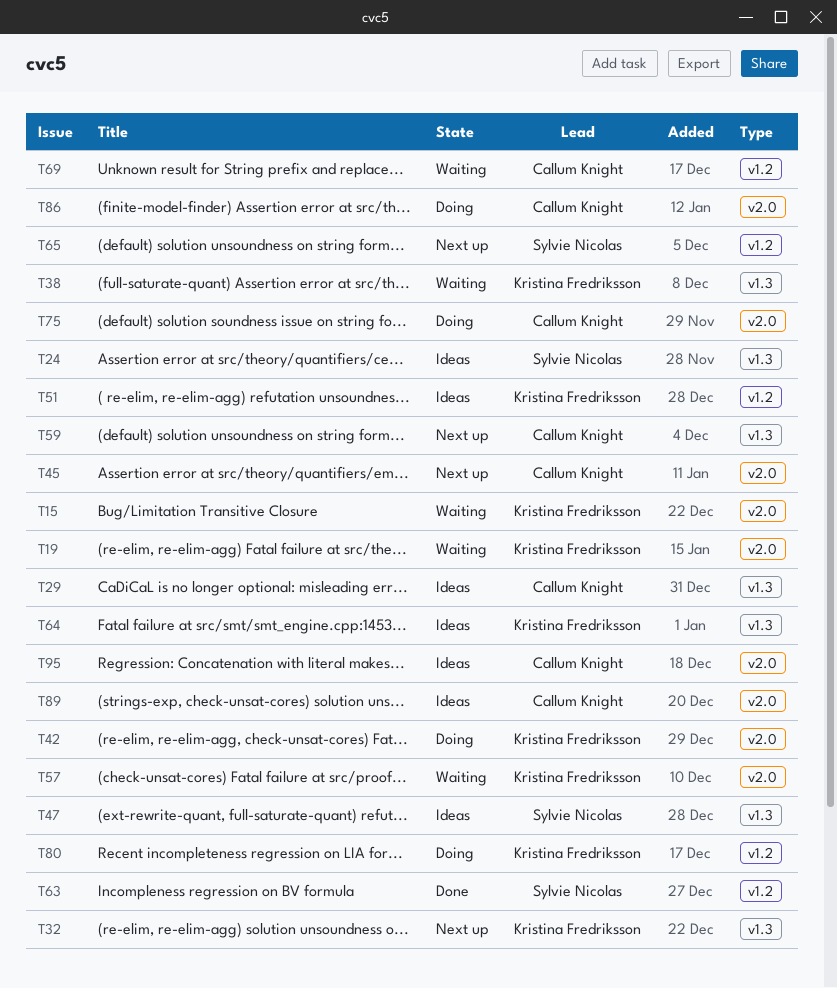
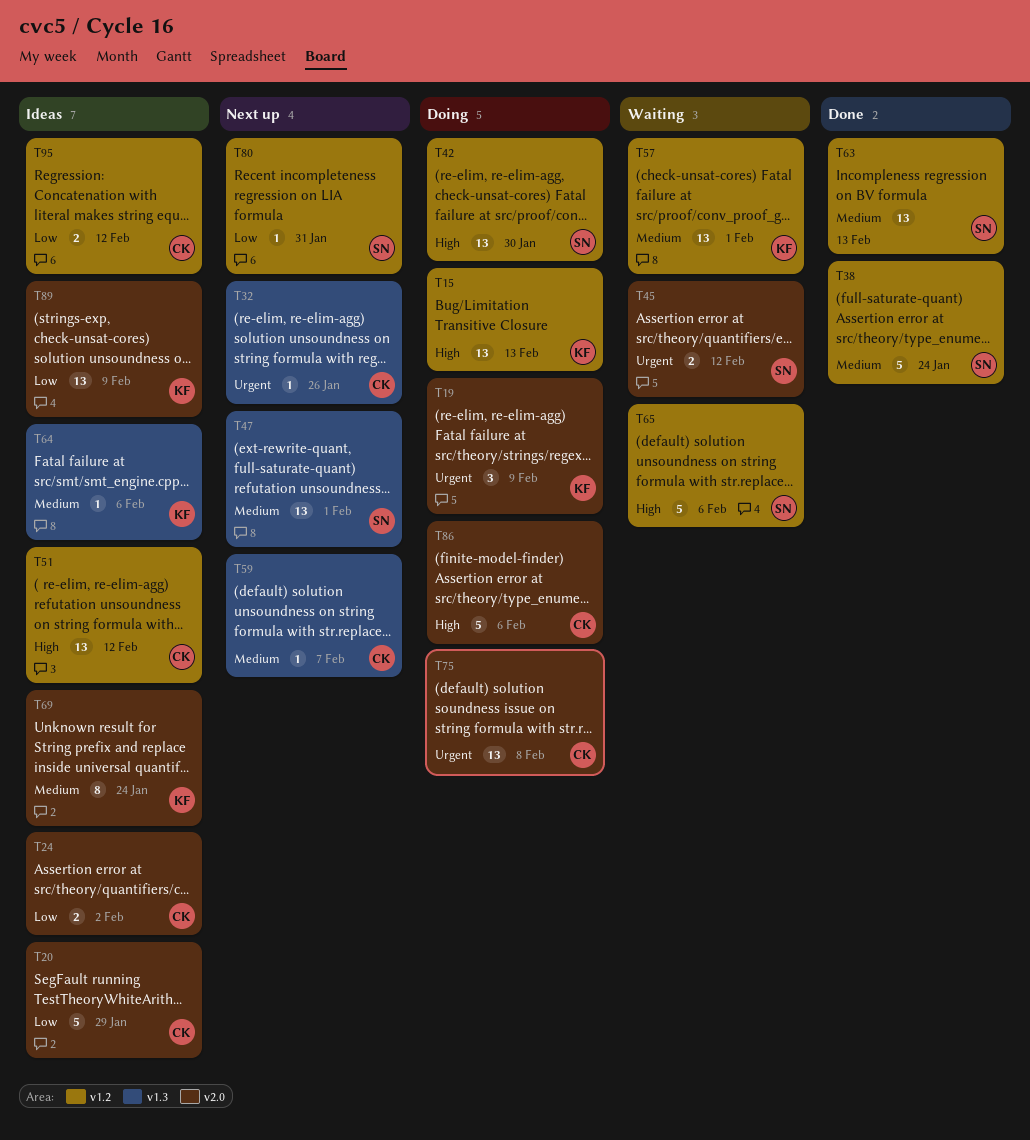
T15, status: Waiting -> Doing
T15, label: v2.0 -> v1.2
T19, status: Waiting -> Doing
T20: none -> present
T24, owner: Sylvie Nicolas -> Callum Knight
T24, label: v1.3 -> v2.0
T29: present -> none
T32, owner: Kristina Fredriksson -> Callum Knight
T38, status: Waiting -> Done
T38, owner: Kristina Fredriksson -> Sylvie Nicolas
T38, label: v1.3 -> v1.2
T42, owner: Kristina Fredriksson -> Sylvie Nicolas
T42, label: v2.0 -> v1.2
T45, status: Next up -> Waiting
T45, owner: Callum Knight -> Sylvie Nicolas
T47, status: Ideas -> Next up
T51, owner: Kristina Fredriksson -> Callum Knight
T57, label: v2.0 -> v1.2
T65, status: Next up -> Waiting
T69, status: Waiting -> Ideas
T69, owner: Callum Knight -> Kristina Fredriksson
T69, label: v1.2 -> v2.0
T80, status: Doing -> Next up
T80, owner: Kristina Fredriksson -> Sylvie Nicolas
T89, owner: Callum Knight -> Kristina Fredriksson
T95, label: v2.0 -> v1.2

